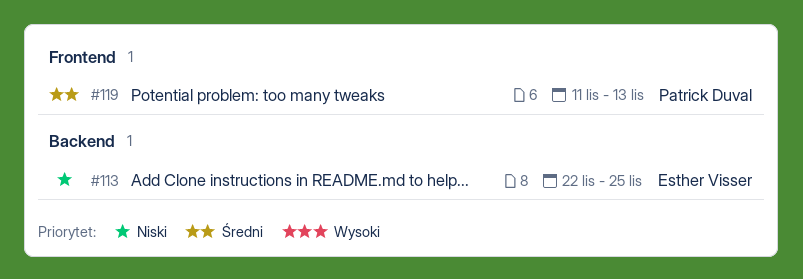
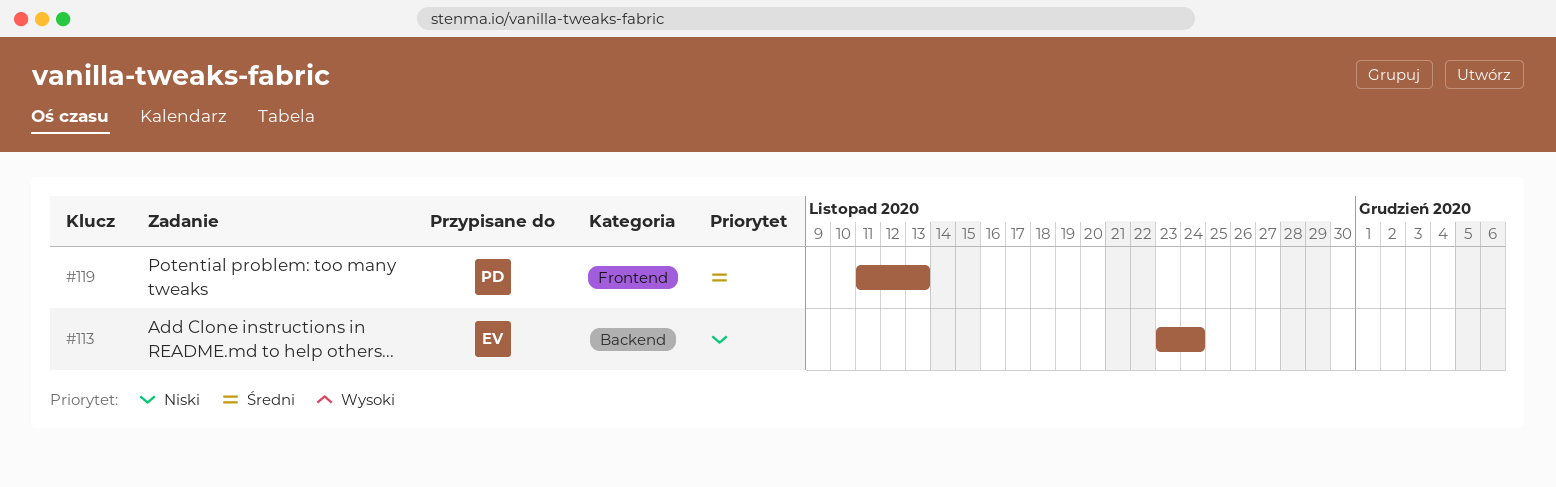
#113, start: Nov 22 -> Nov 23
#113, due: Nov 25 -> Nov 24

